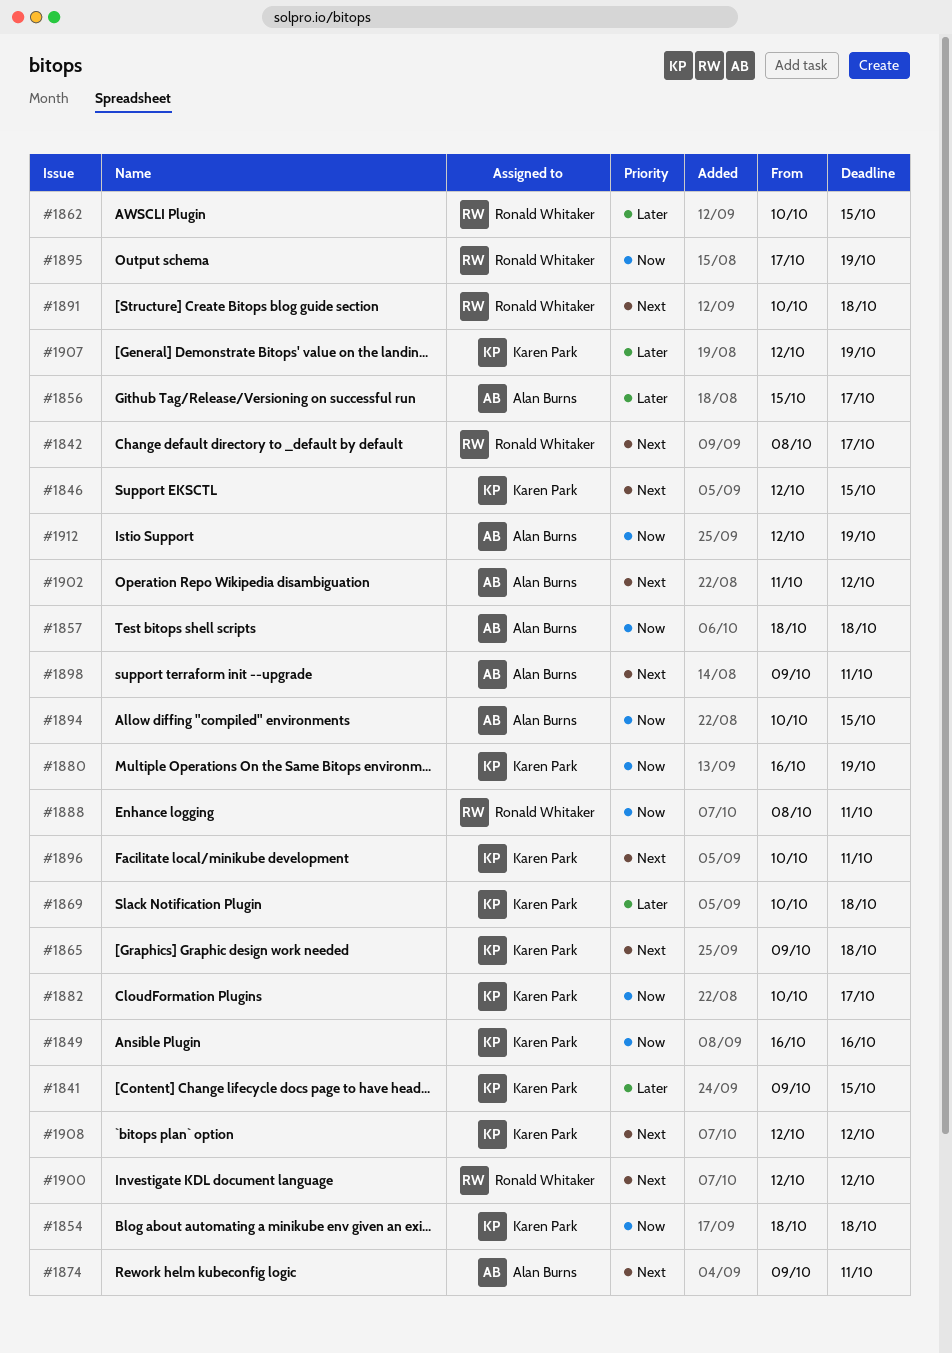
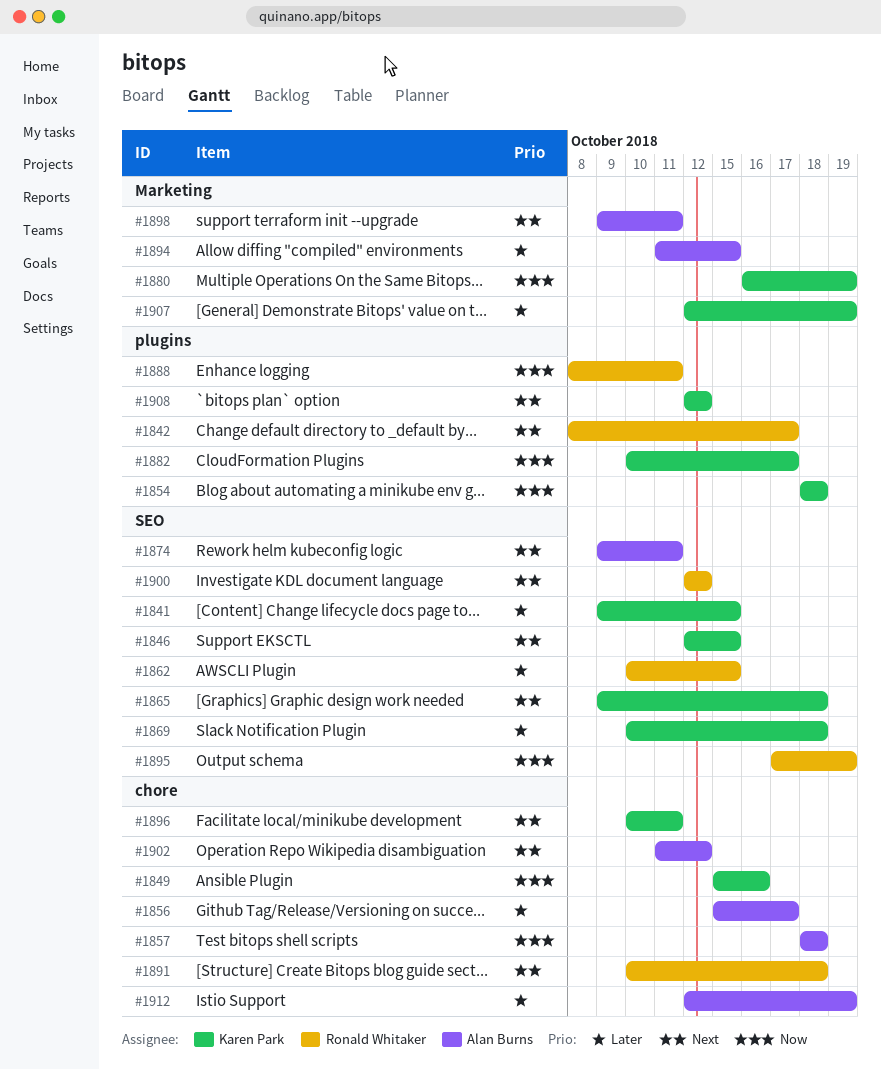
#1849, start: Oct 16 -> Oct 15
#1894, priority: Now -> Later
#1894, start: Oct 10 -> Oct 11
#1912, priority: Now -> Later

